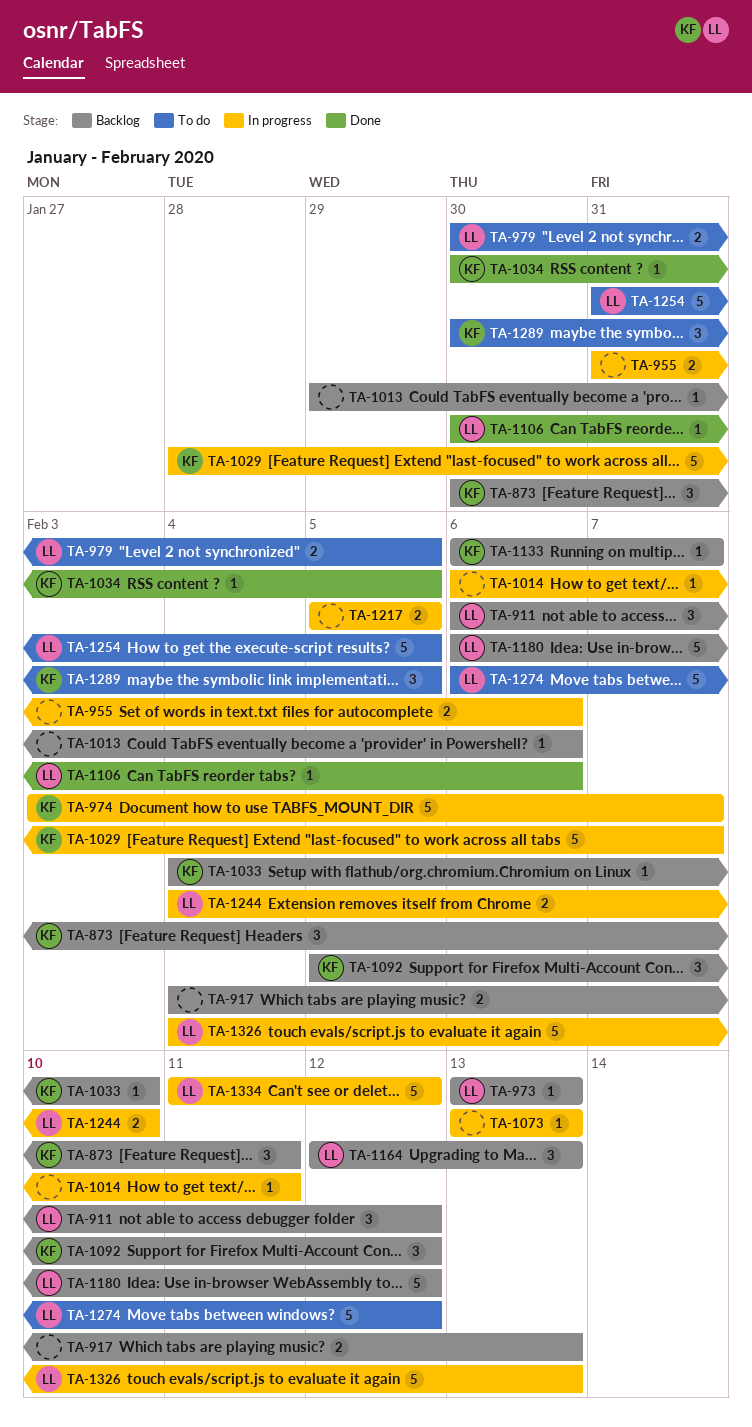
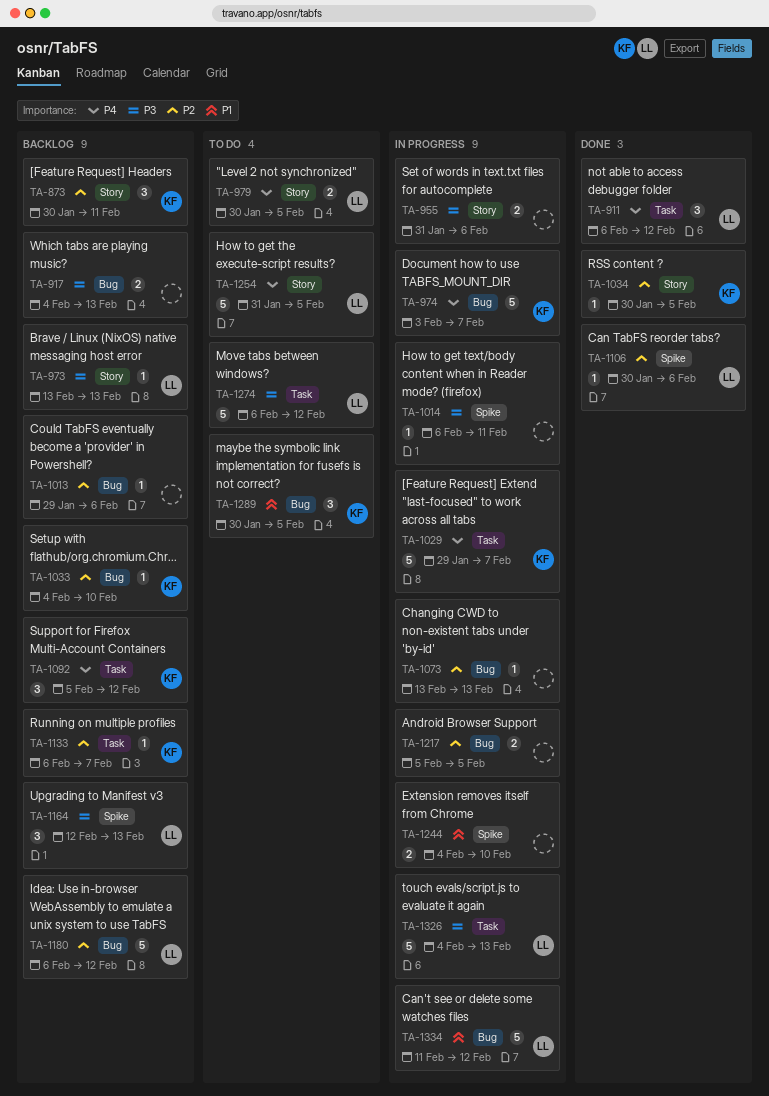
TA-911, status: Backlog -> Done
TA-1029, start: Jan 28 -> Jan 29
TA-1244, owner: LL -> none

